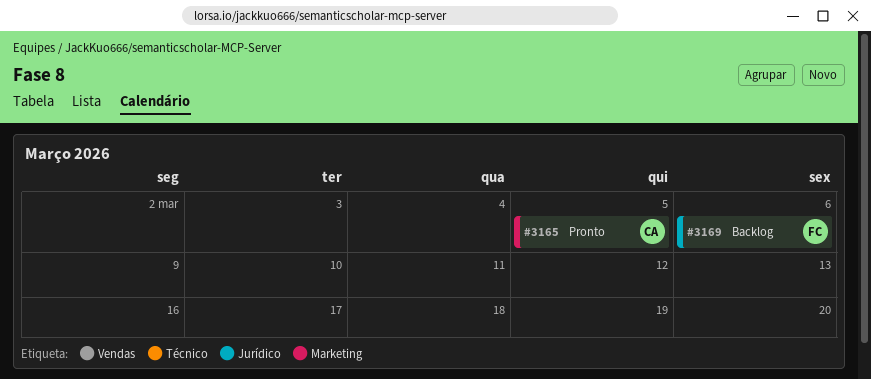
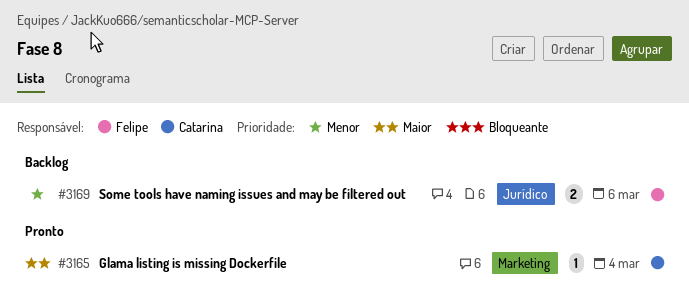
#3165, due: Mar 5 -> Mar 4

